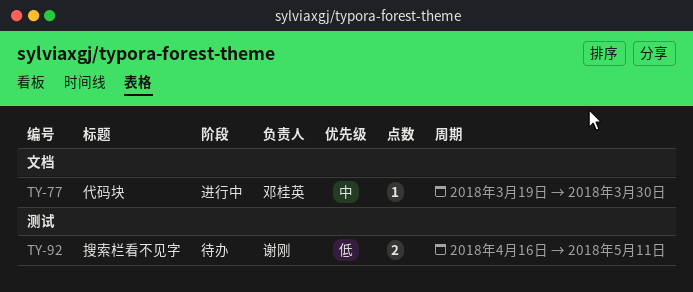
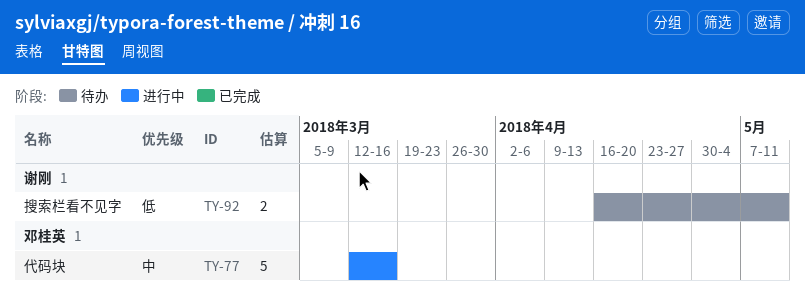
TY-77, estimate: 1 -> 5
TY-77, start: Mar 19 -> Mar 12
TY-77, due: Mar 30 -> Mar 16

